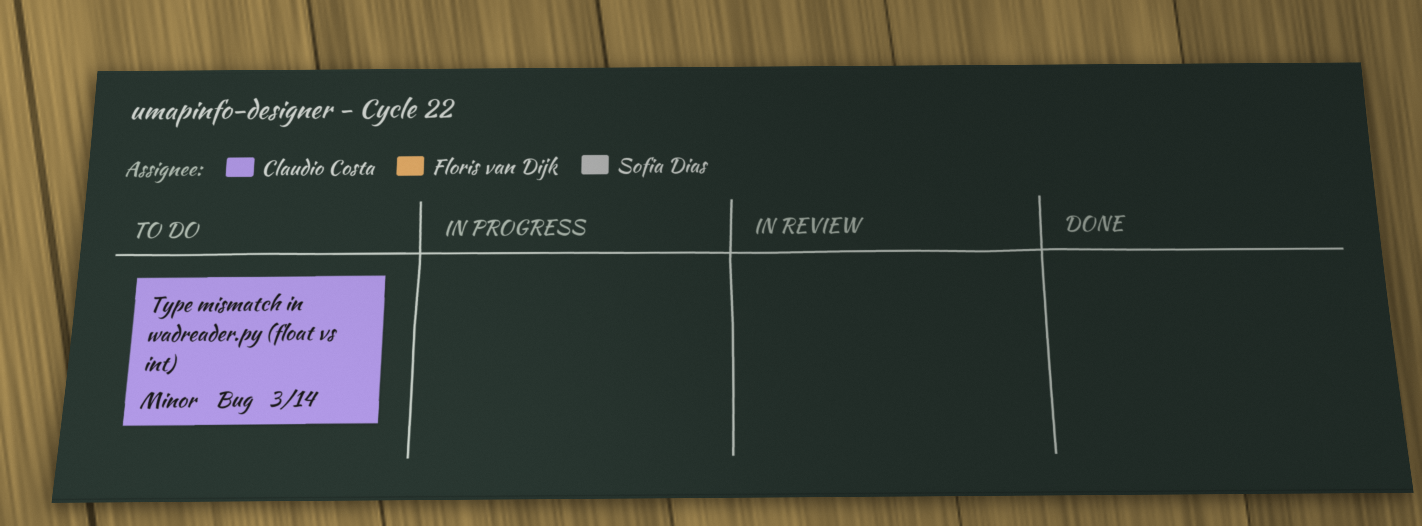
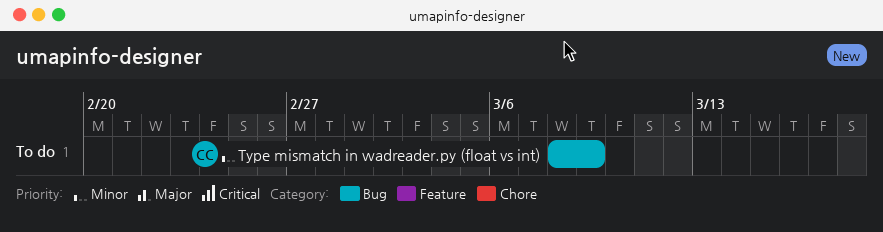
Type mismatch in wadreader.py (float vs int), due: Mar 14 -> Mar 9

